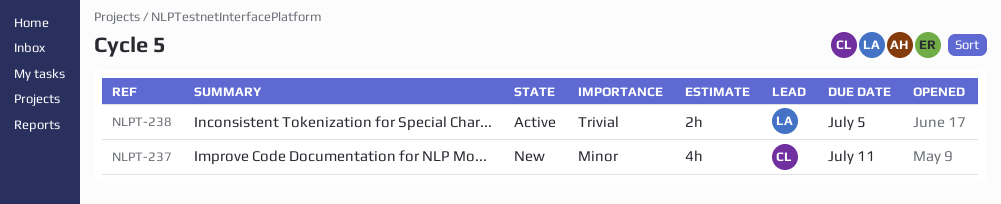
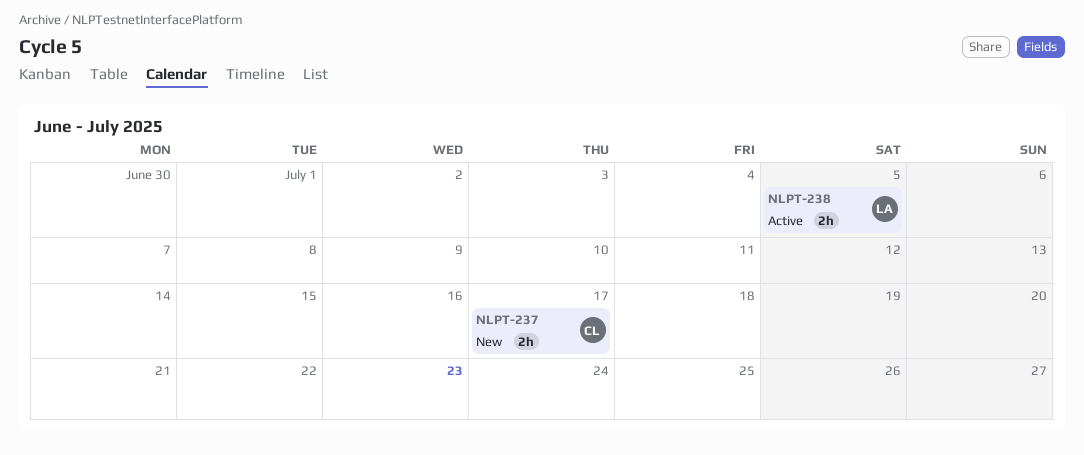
NLPT-237, estimate: 4h -> 2h
NLPT-237, due: Jul 11 -> Jul 17

